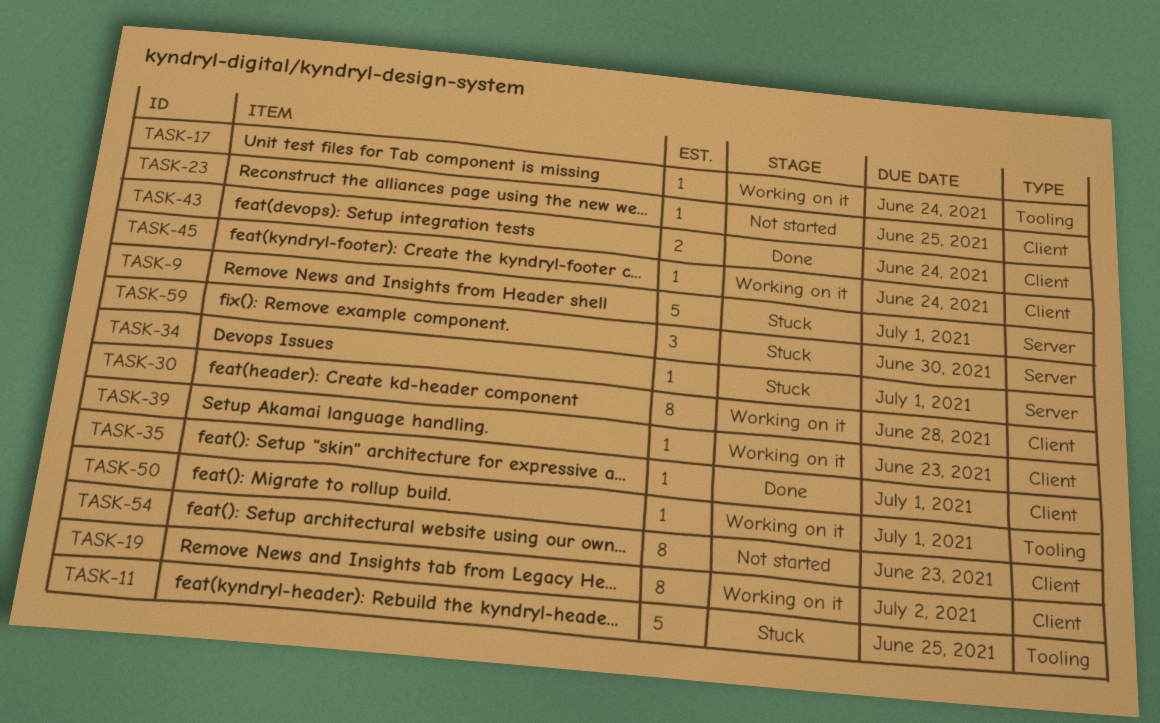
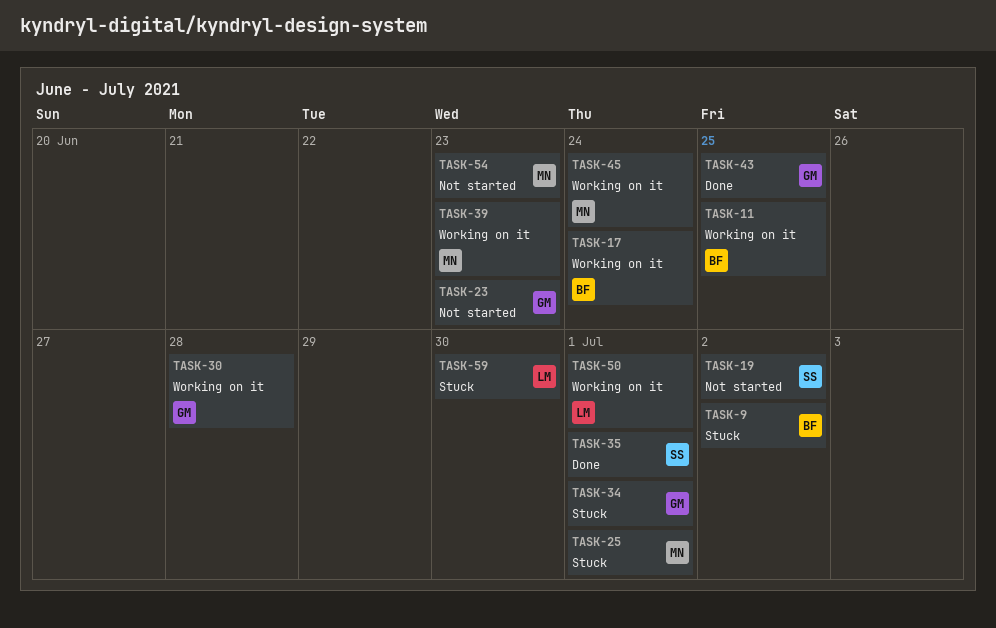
TASK-9, due: Jul 1 -> Jul 2
TASK-11, status: Stuck -> Working on it
TASK-19, status: Working on it -> Not started
TASK-23, due: Jun 25 -> Jun 23
TASK-25: none -> present
TASK-43, due: Jun 24 -> Jun 25

